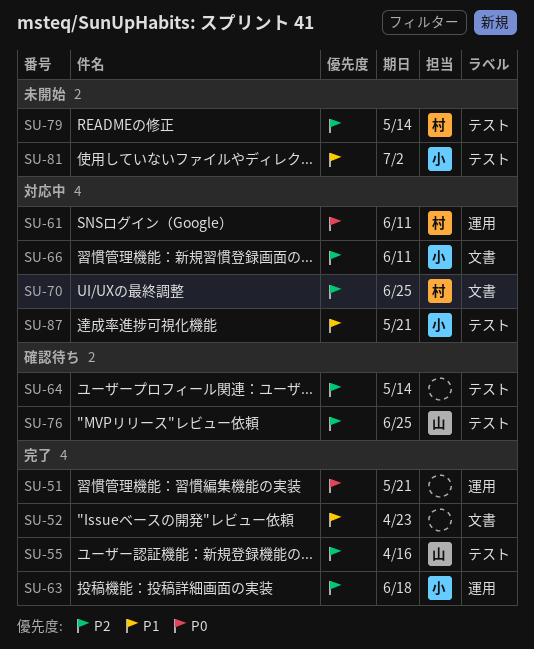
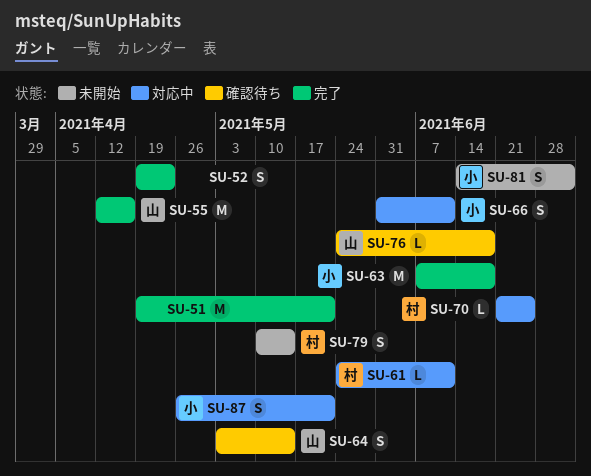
SU-64, owner: none -> 山
SU-76, due: Jun 25 -> Jun 18

